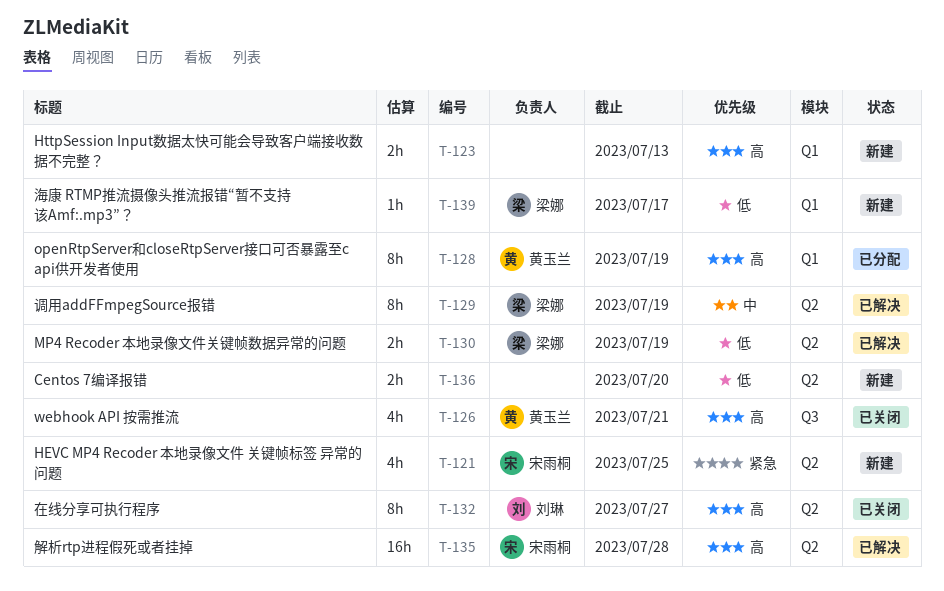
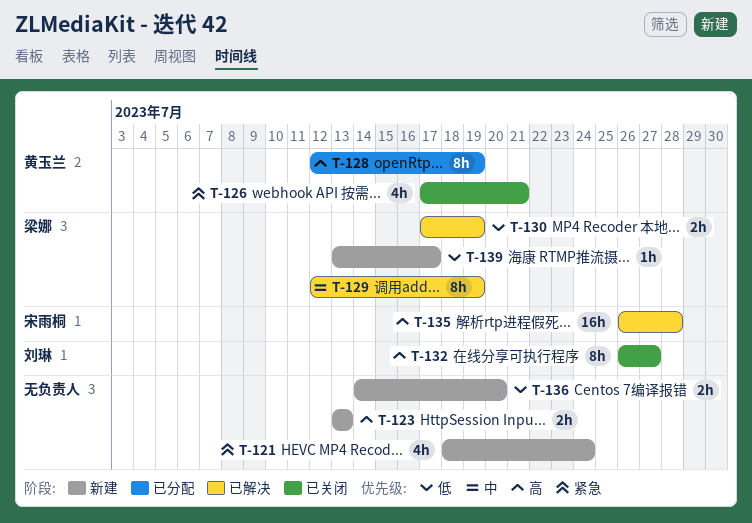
T-121, owner: 宋雨桐 -> none
T-121, due: Jul 25 -> Jul 24
T-126, priority: 高 -> 紧急

